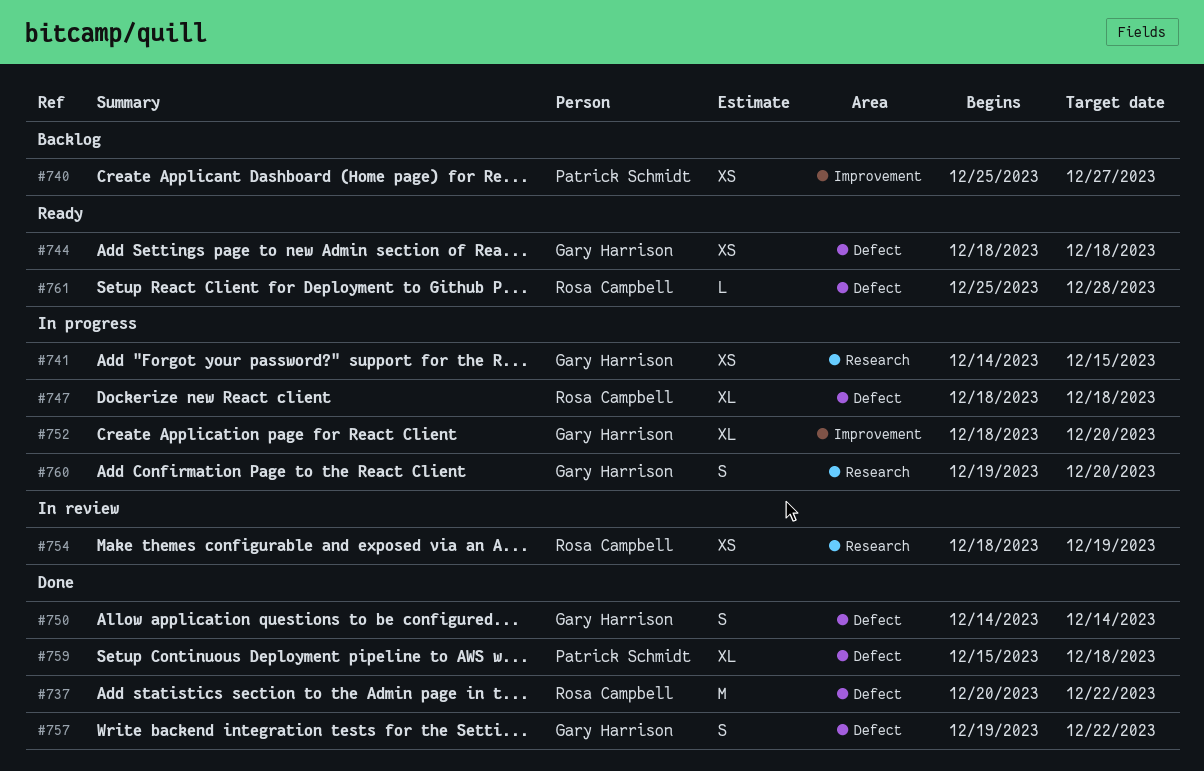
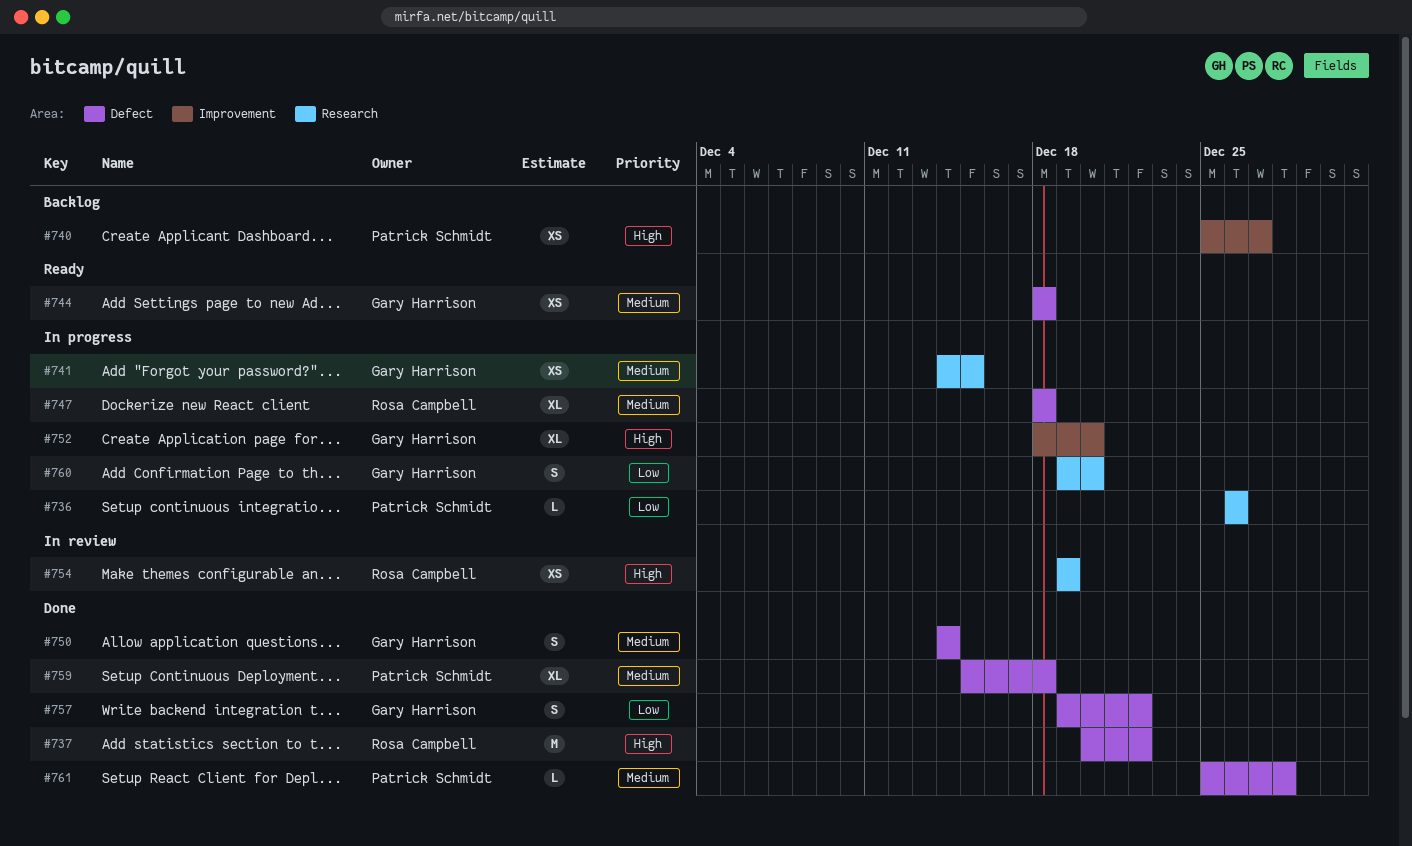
#736: none -> present
#754, start: Dec 18 -> Dec 19
#761, status: Ready -> Done
#761, owner: Rosa Campbell -> Patrick Schmidt

